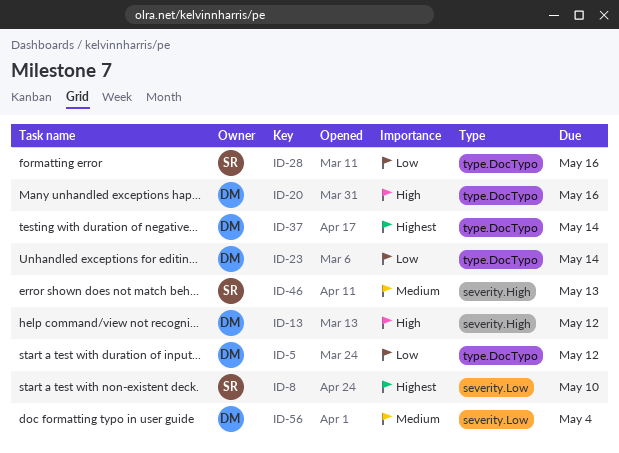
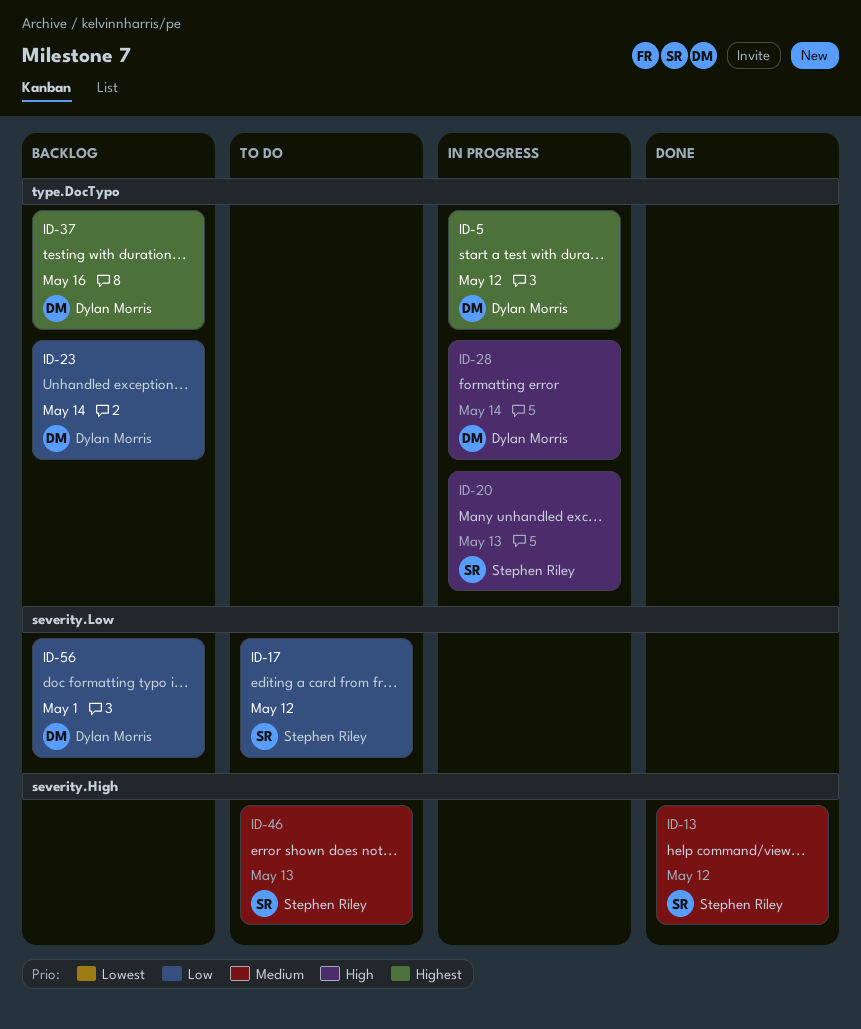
ID-5, priority: Low -> Highest
ID-8: present -> none
ID-13, owner: Dylan Morris -> Stephen Riley
ID-13, priority: High -> Medium
ID-17: none -> present
ID-20, owner: Dylan Morris -> Stephen Riley
ID-20, due: May 16 -> May 13
ID-28, owner: Stephen Riley -> Dylan Morris
ID-28, priority: Low -> High
ID-28, due: May 16 -> May 14
ID-37, due: May 14 -> May 16
ID-56, priority: Medium -> Low
ID-56, due: May 4 -> May 1

